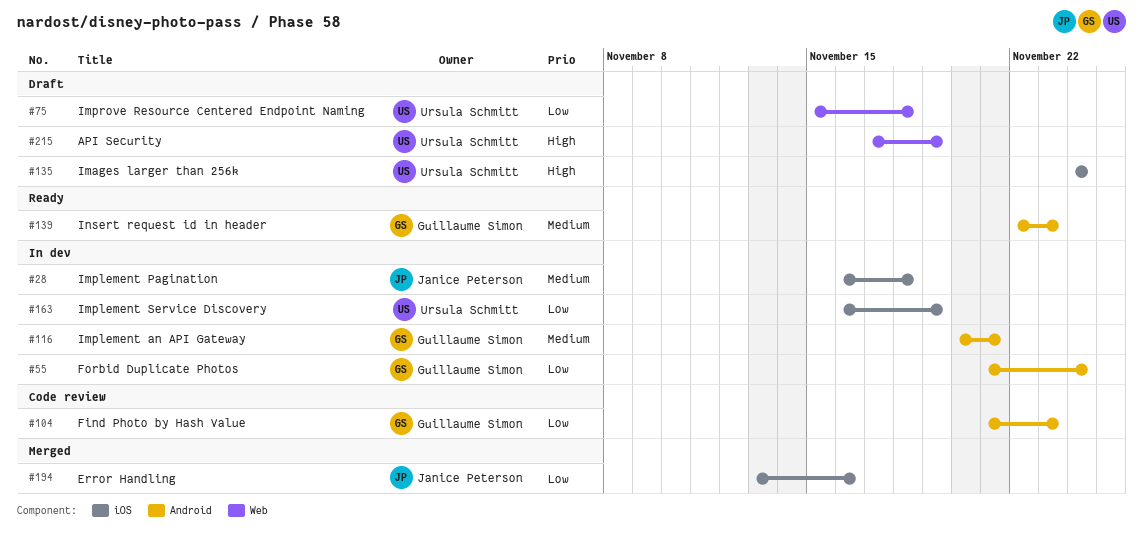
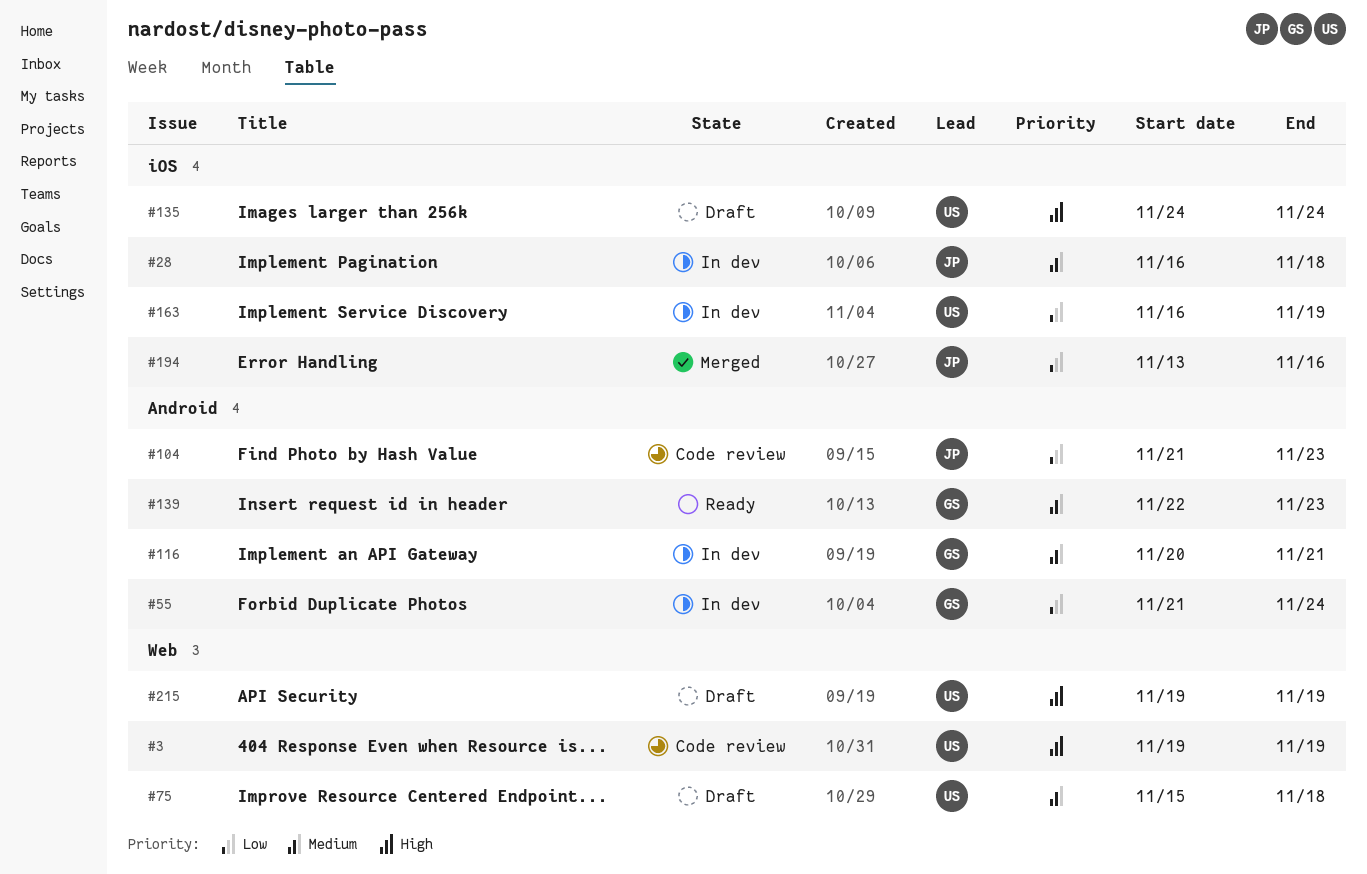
#3: none -> present
#75, priority: Low -> Medium
#104, owner: Guillaume Simon -> Janice Peterson
#215, start: Nov 17 -> Nov 19

